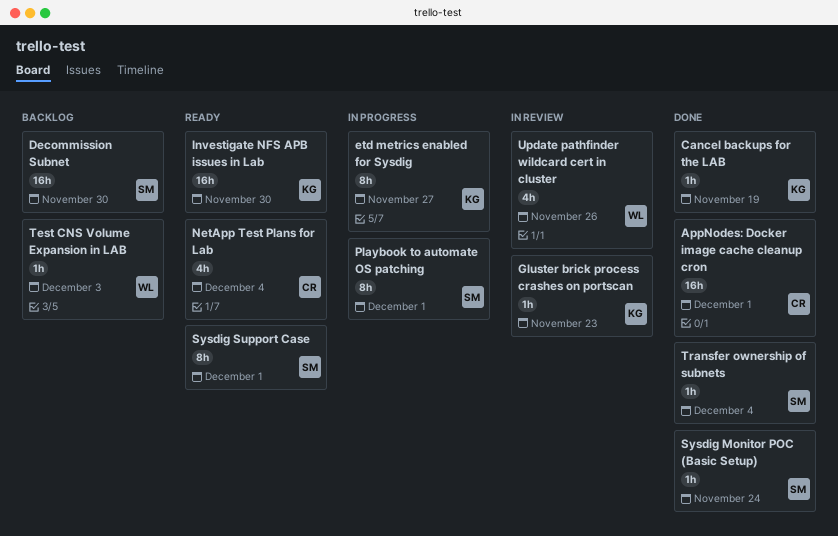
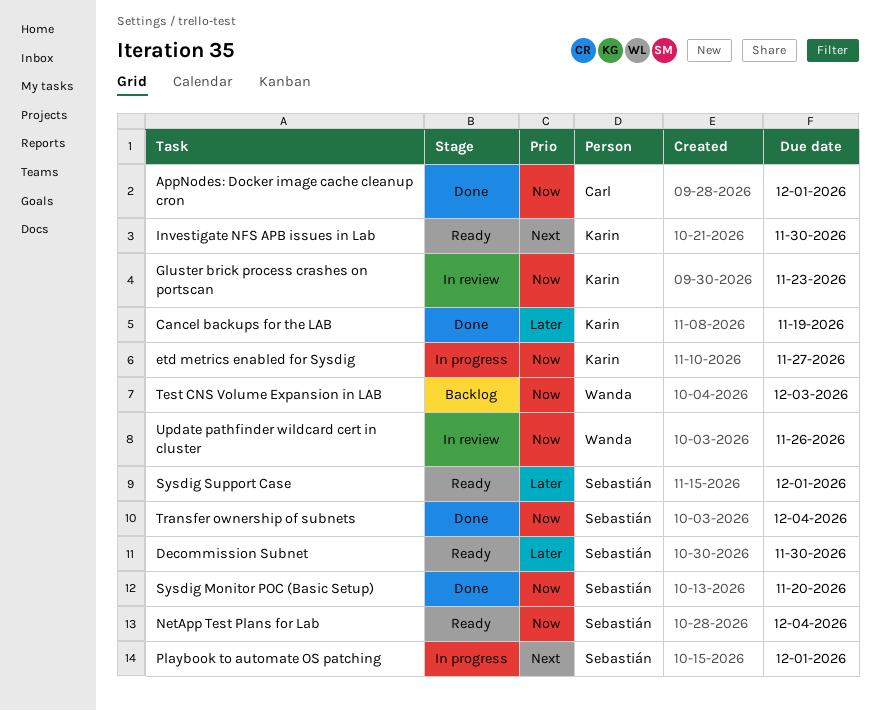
Decommission Subnet, status: Backlog -> Ready
NetApp Test Plans for Lab, owner: Carl -> Sebastián
Sysdig Monitor POC (Basic Setup), due: Nov 24 -> Nov 20

